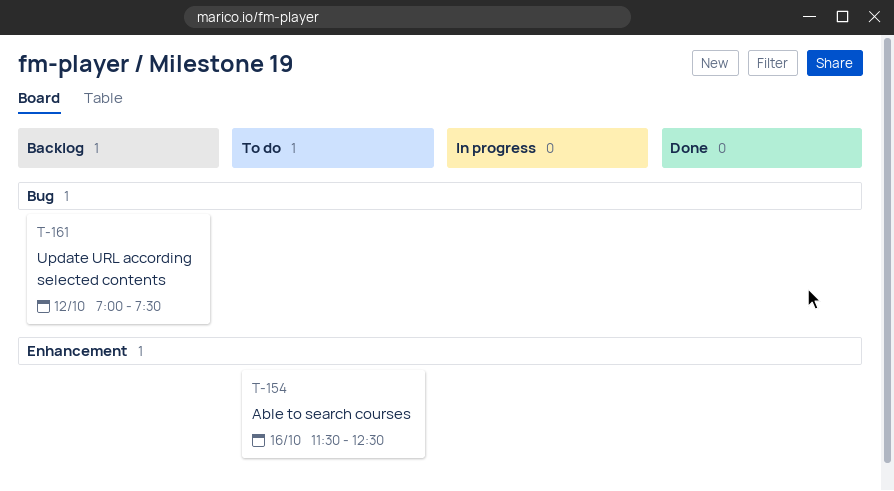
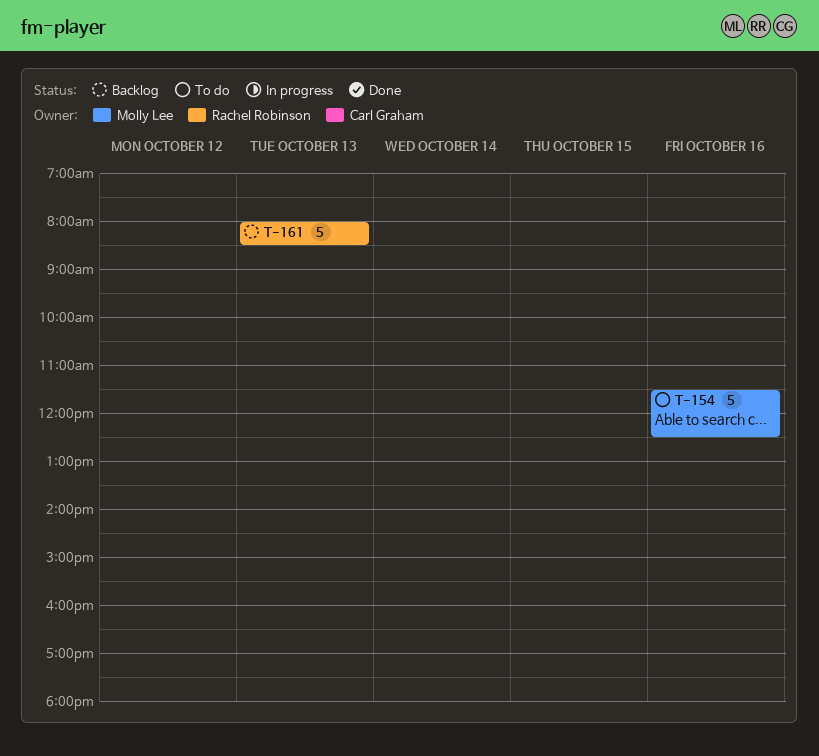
T-161, day: Oct 12 -> Oct 13
T-161, begins: 07:00 -> 08:00
T-161, ends: 07:30 -> 08:30

